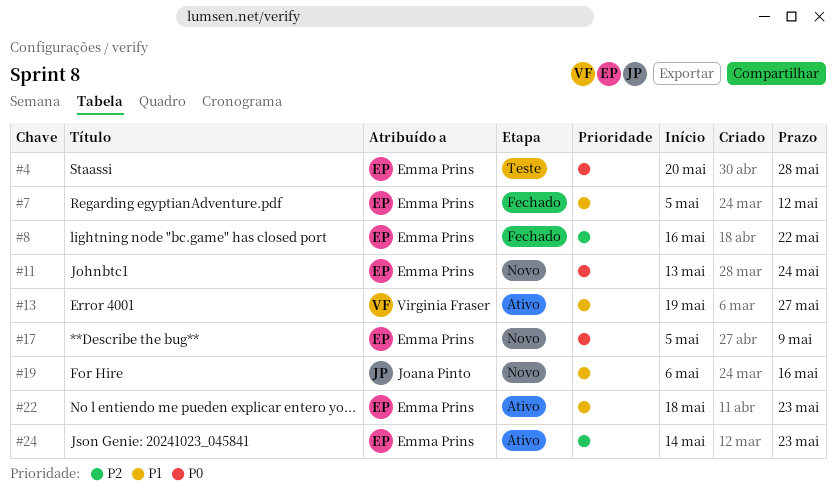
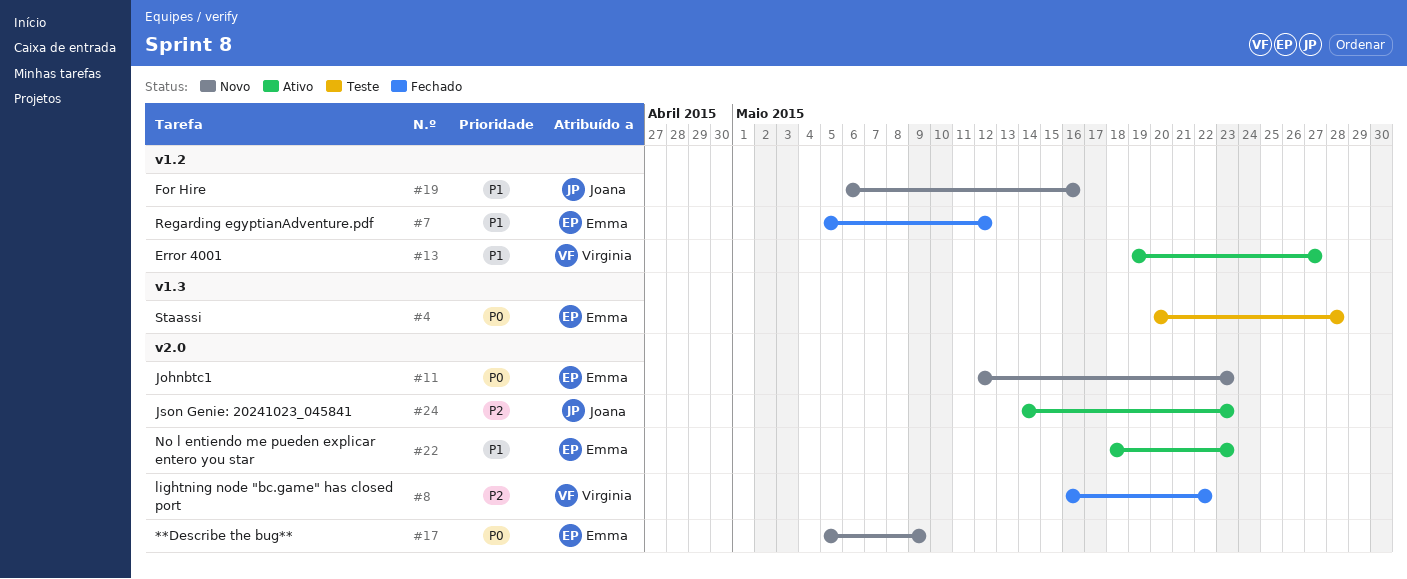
#8, owner: Emma Prins -> Virginia Fraser
#11, start: May 13 -> May 12
#11, due: May 24 -> May 23
#24, owner: Emma Prins -> Joana Pinto

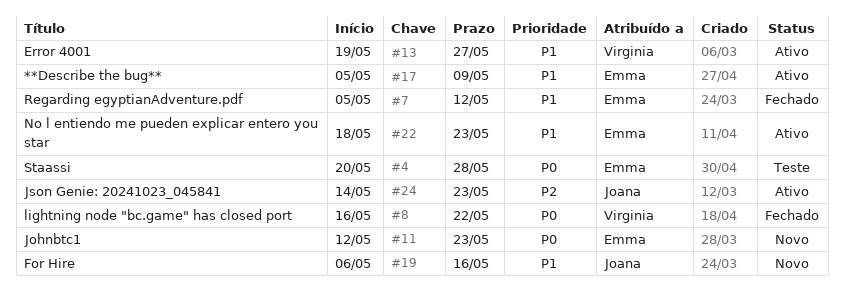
#8, priority: P2 -> P0
#17, status: Novo -> Ativo
#17, priority: P0 -> P1

